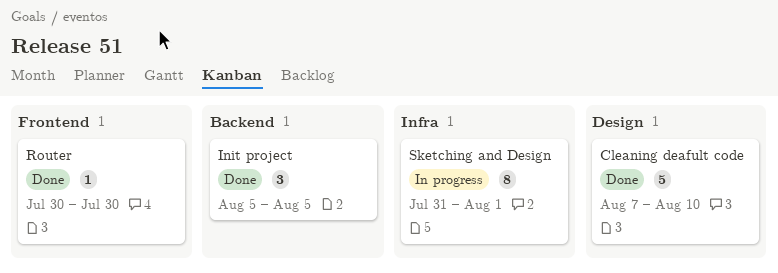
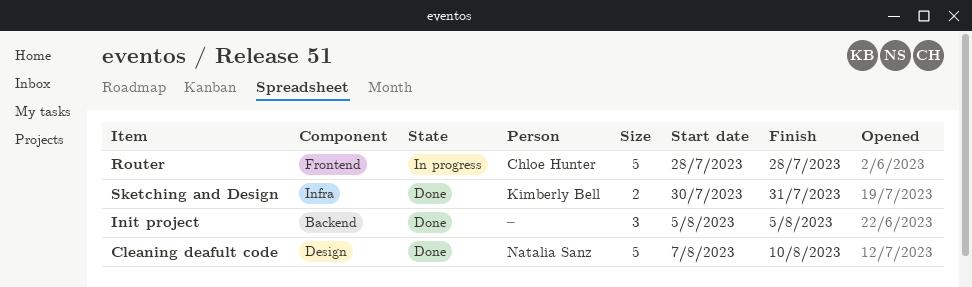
Router, status: Done -> In progress
Router, estimate: 1 -> 5
Router, start: Jul 30 -> Jul 28
Router, due: Jul 30 -> Jul 28
Sketching and Design, status: In progress -> Done
Sketching and Design, estimate: 8 -> 2
Sketching and Design, start: Jul 31 -> Jul 30
Sketching and Design, due: Aug 1 -> Jul 31

